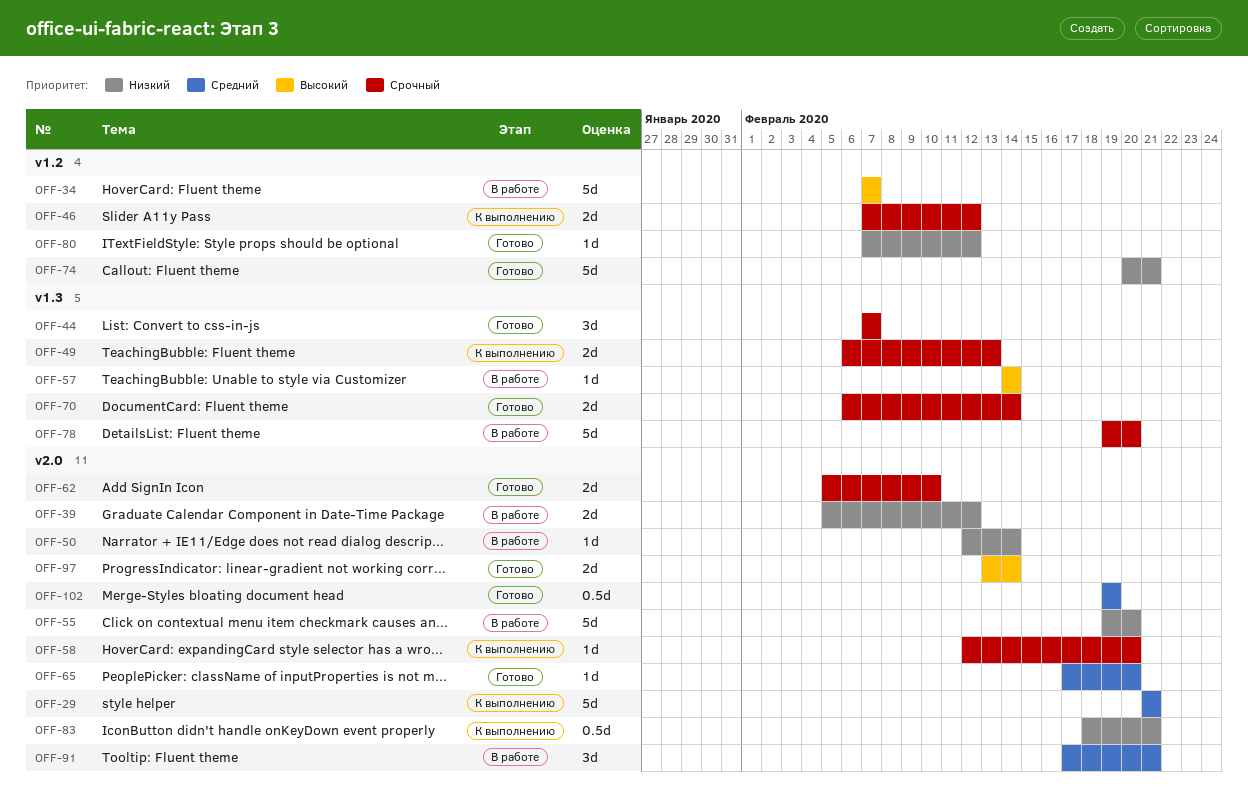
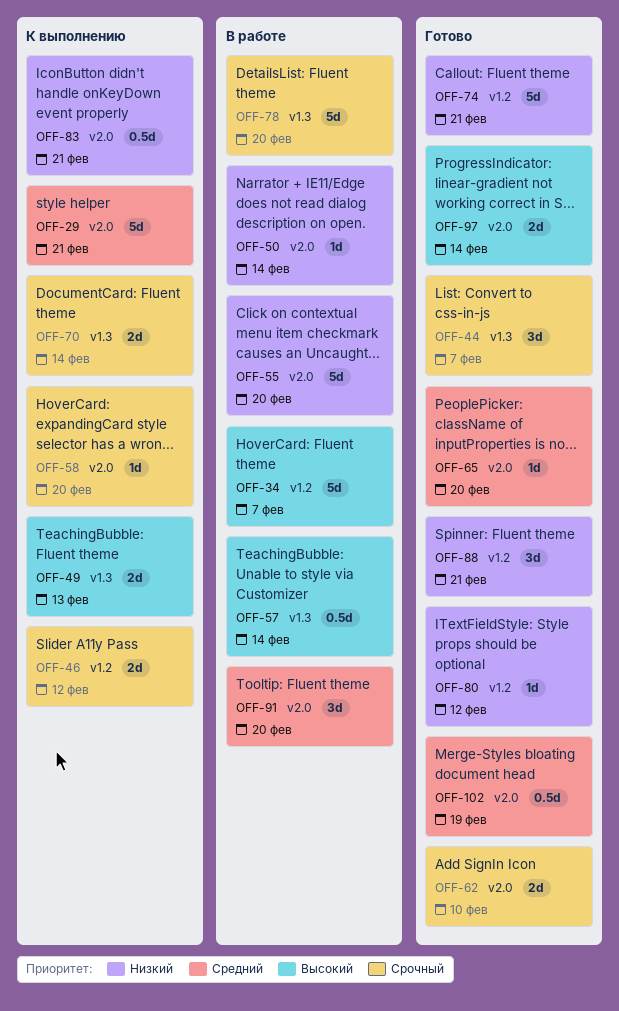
OFF-39: present -> none
OFF-49, priority: Срочный -> Высокий
OFF-57, estimate: 1d -> 0.5d
OFF-70, status: Готово -> К выполнению
OFF-88: none -> present
OFF-91, due: Feb 21 -> Feb 20

